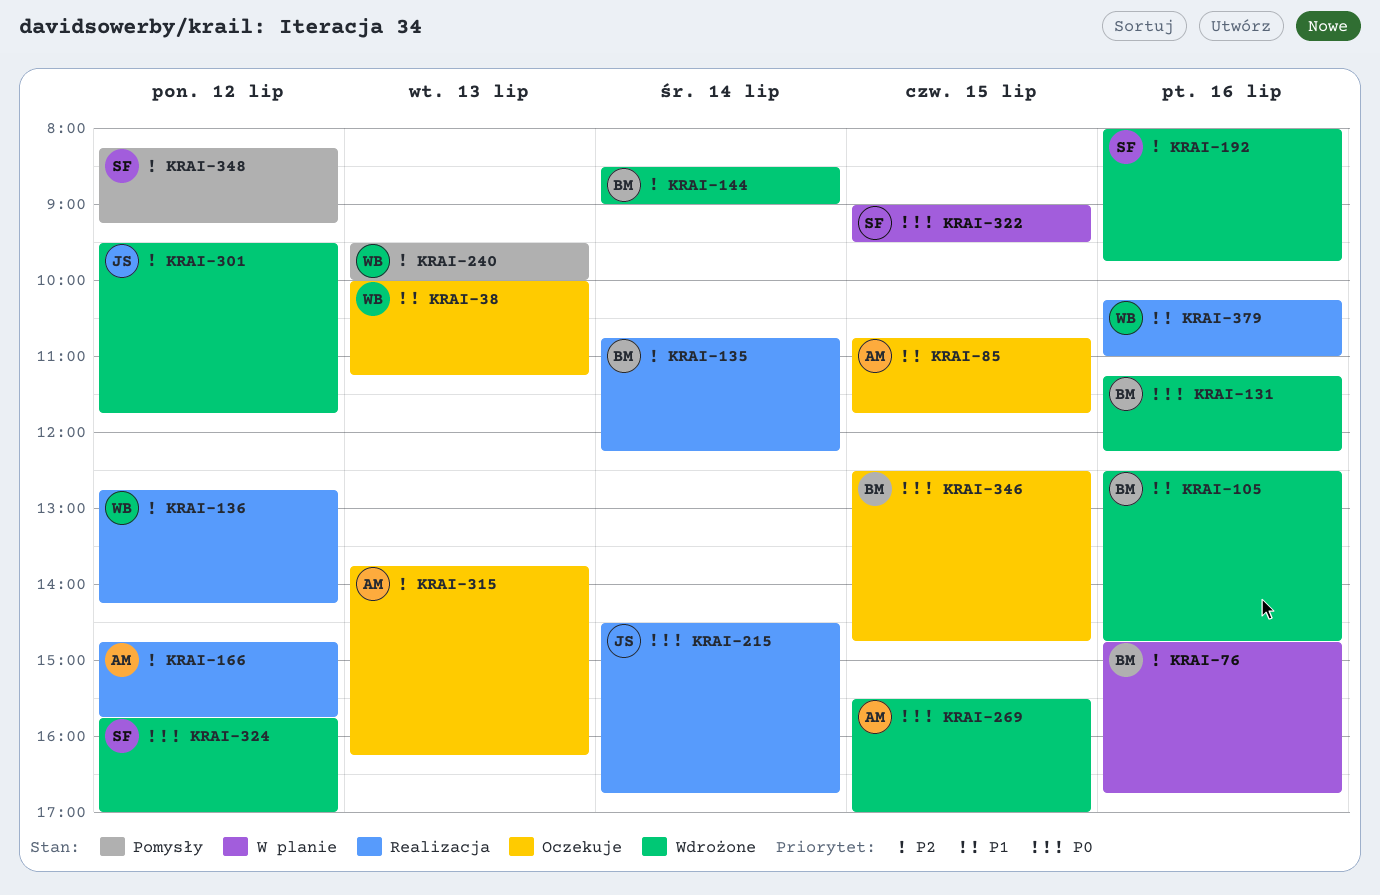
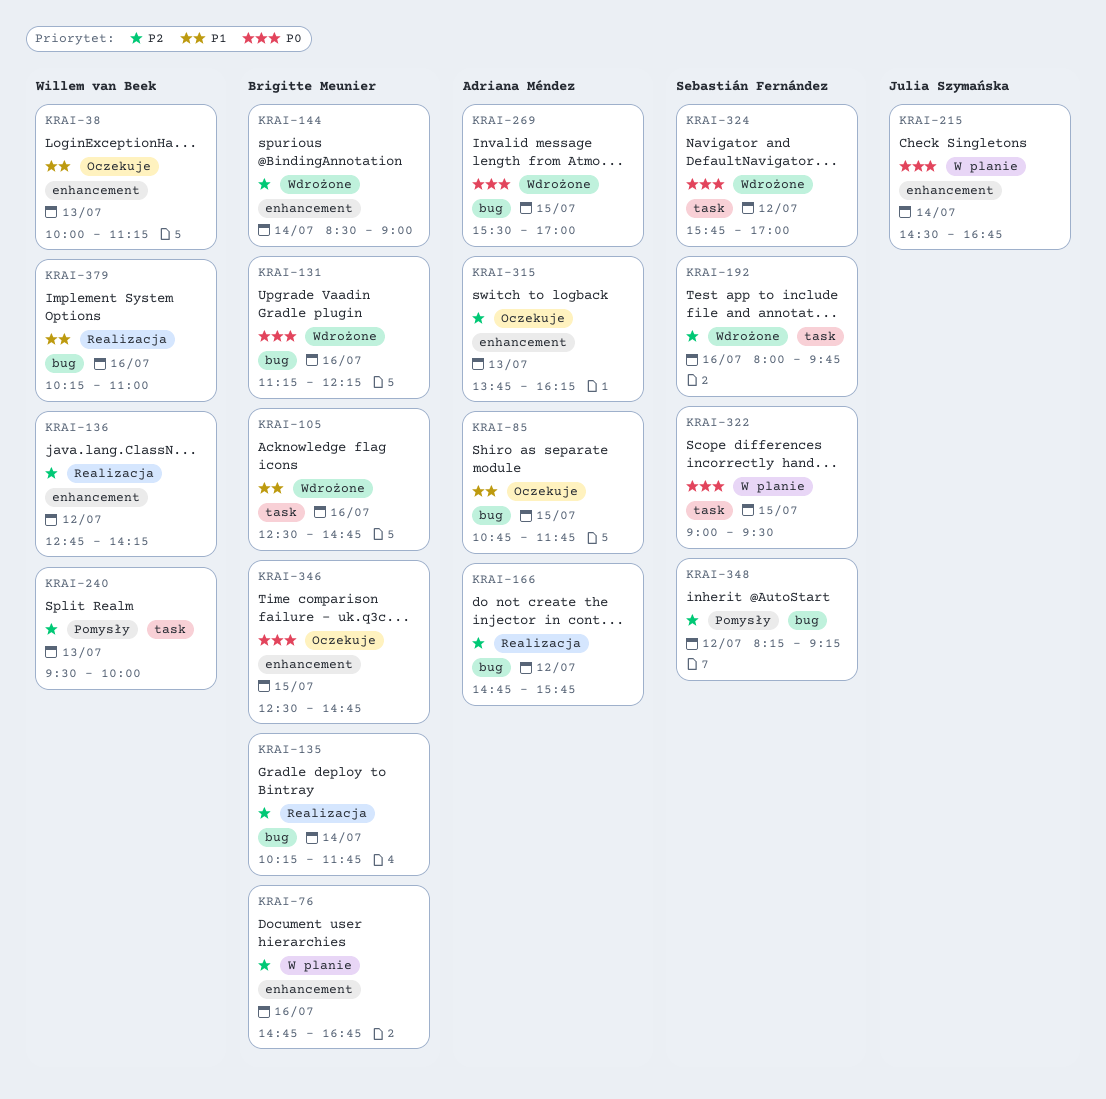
KRAI-135, begins: 10:45 -> 10:15
KRAI-135, ends: 12:15 -> 11:45
KRAI-215, status: Realizacja -> W planie
KRAI-301: present -> none

